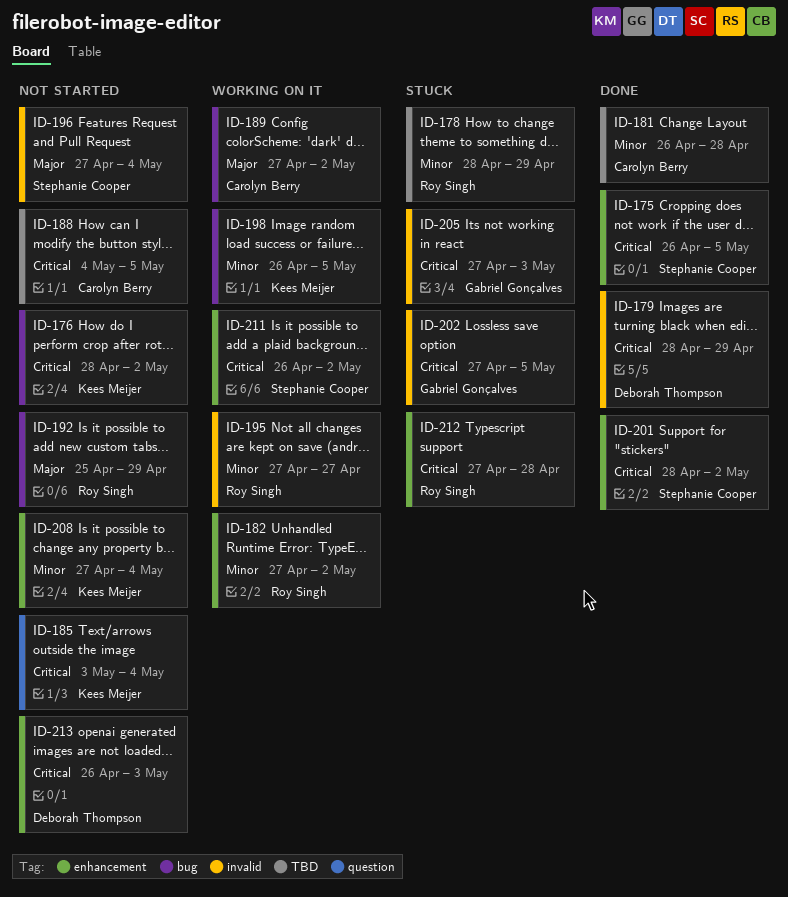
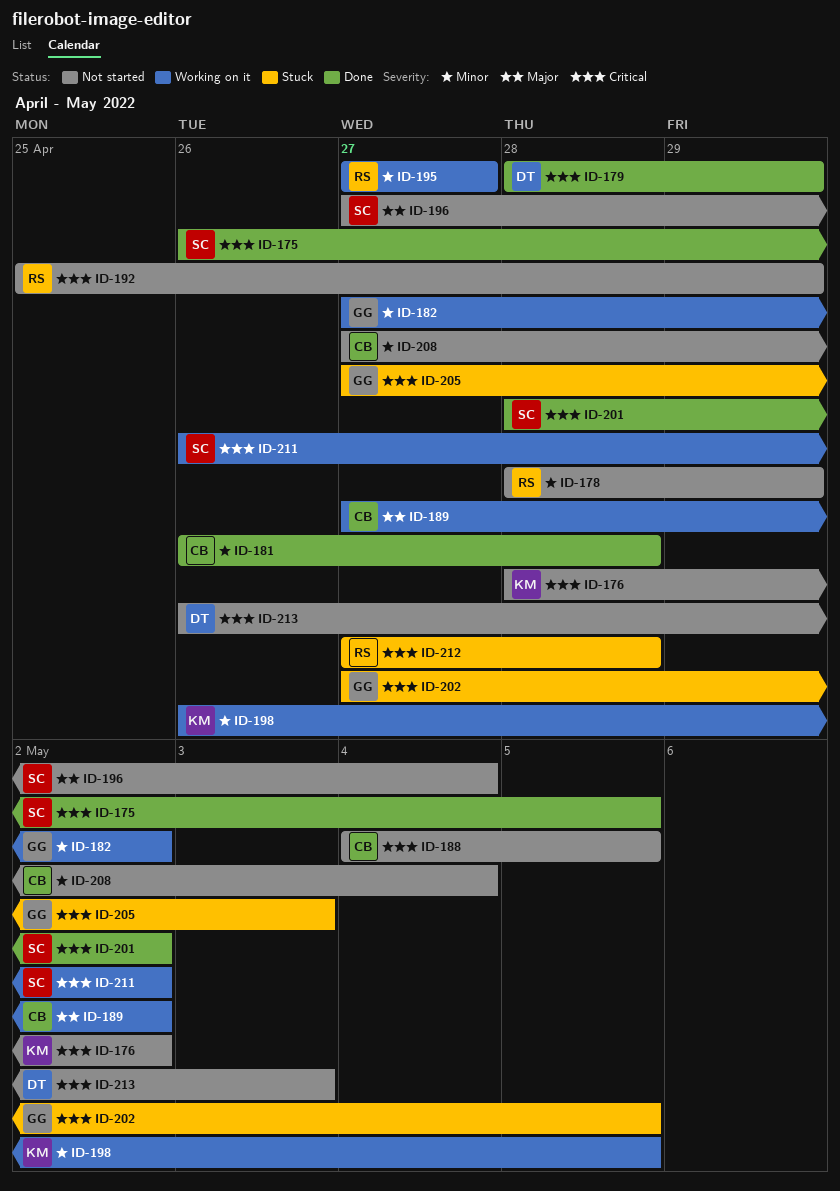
ID-178, status: Stuck -> Not started
ID-182, owner: Roy Singh -> Gabriel Gonçalves
ID-185: present -> none
ID-192, priority: Major -> Critical
ID-208, owner: Kees Meijer -> Carolyn Berry

